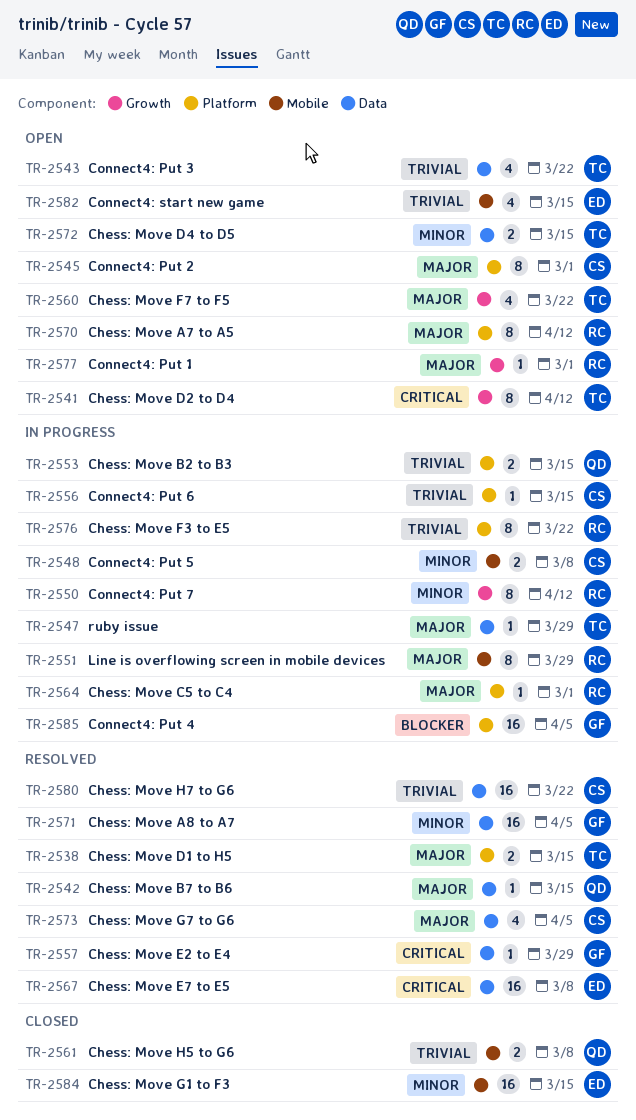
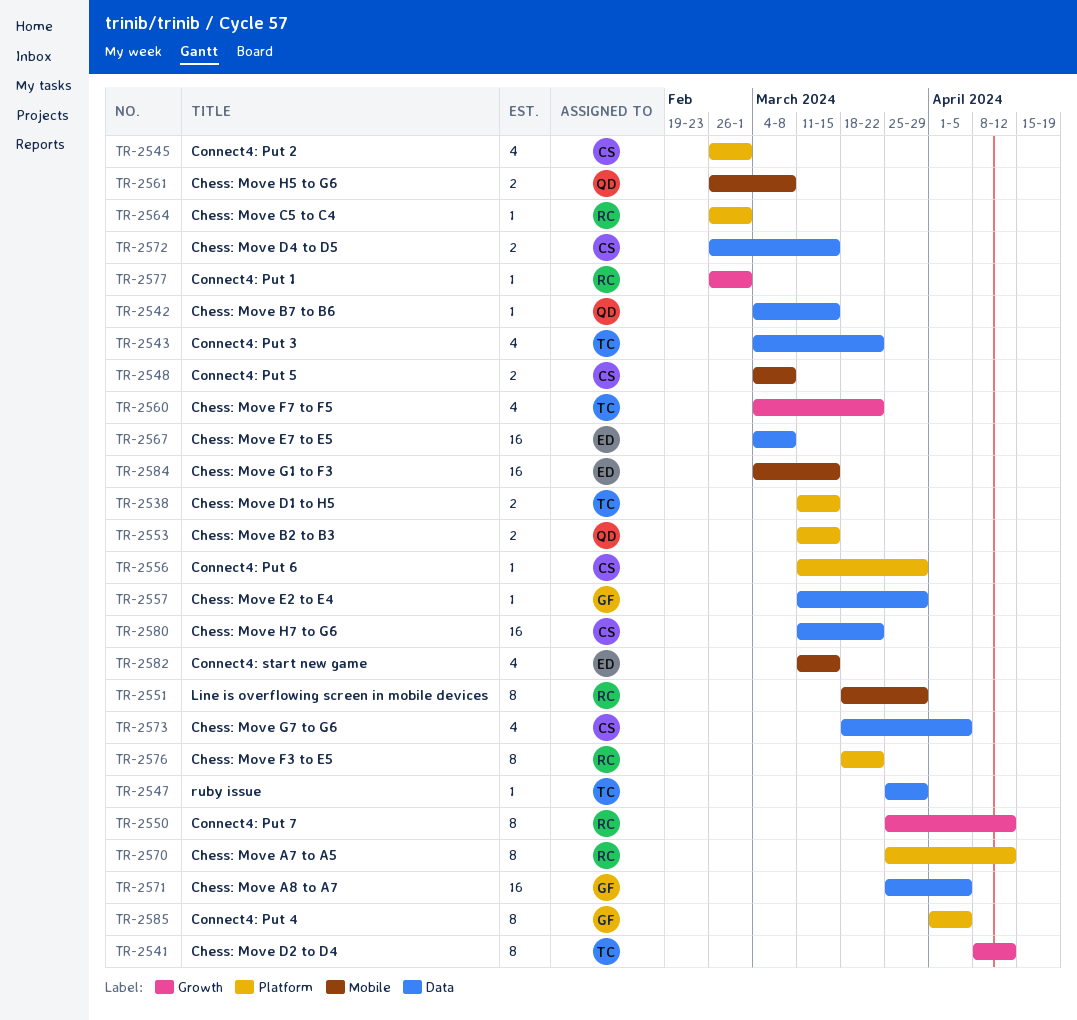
TR-2545, estimate: 8 -> 4
TR-2556, due: Mar 15 -> Mar 29
TR-2572, owner: TC -> CS
TR-2585, estimate: 16 -> 8

